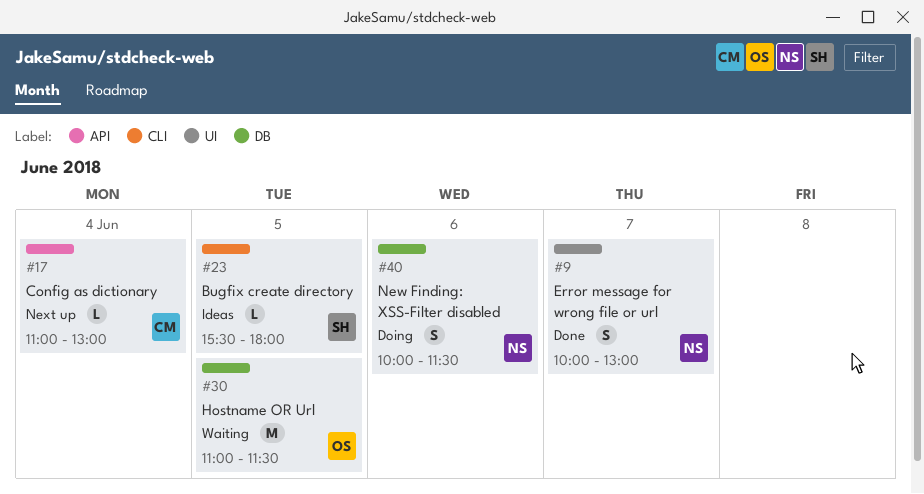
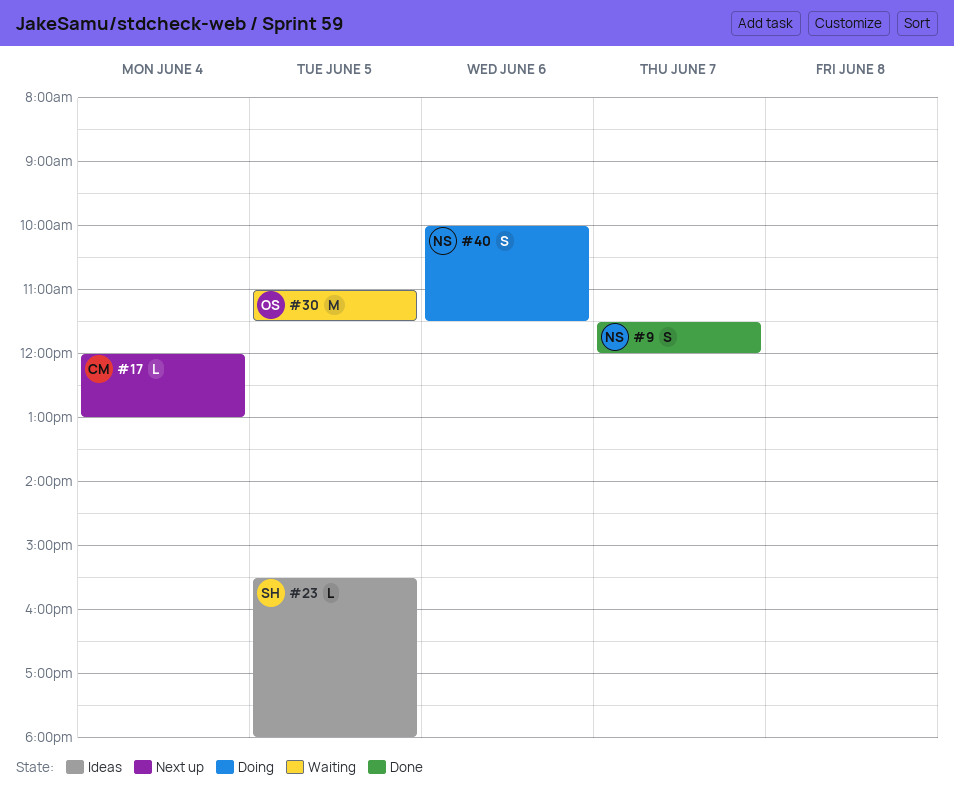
#9, begins: 10:00 -> 11:30
#9, ends: 13:00 -> 12:00
#17, begins: 11:00 -> 12:00

